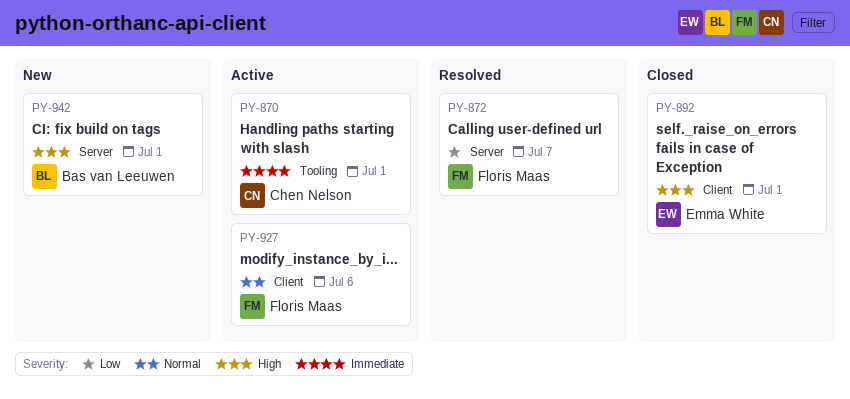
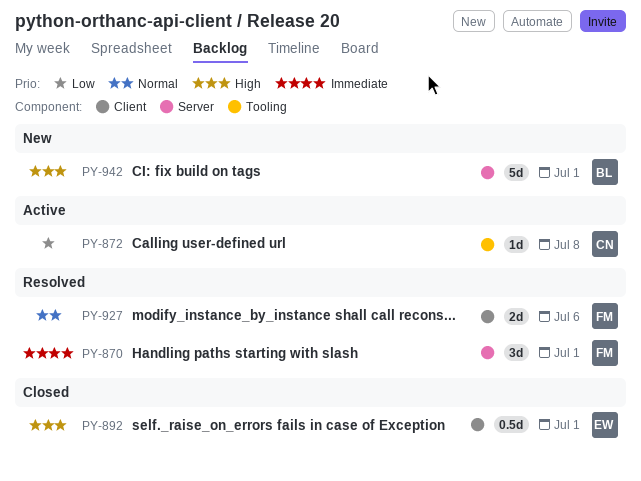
PY-870, status: Active -> Resolved
PY-870, owner: Chen Nelson -> Floris Maas
PY-870, label: Tooling -> Server
PY-872, status: Resolved -> Active
PY-872, owner: Floris Maas -> Chen Nelson
PY-872, label: Server -> Tooling
PY-872, due: Jul 7 -> Jul 8
PY-927, status: Active -> Resolved

